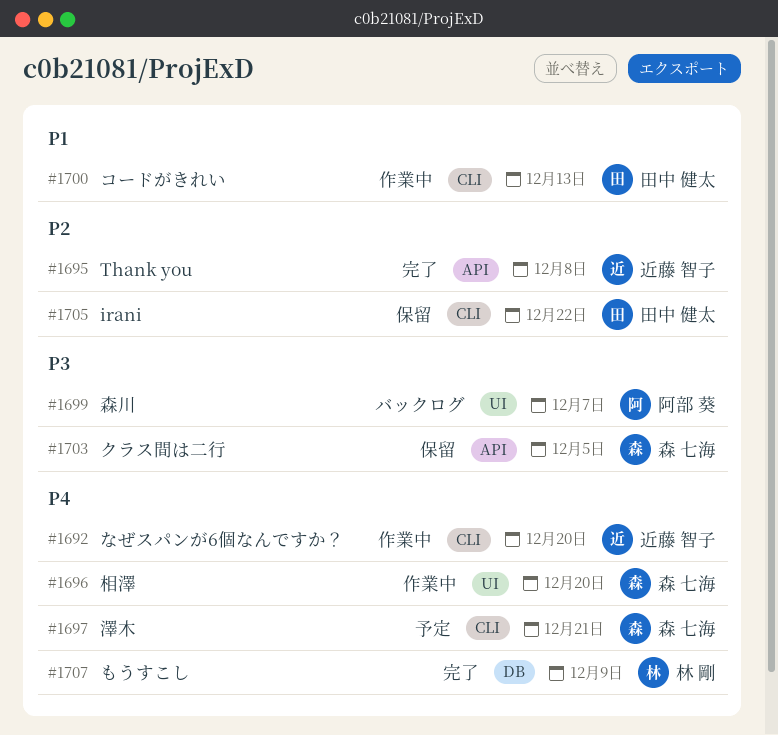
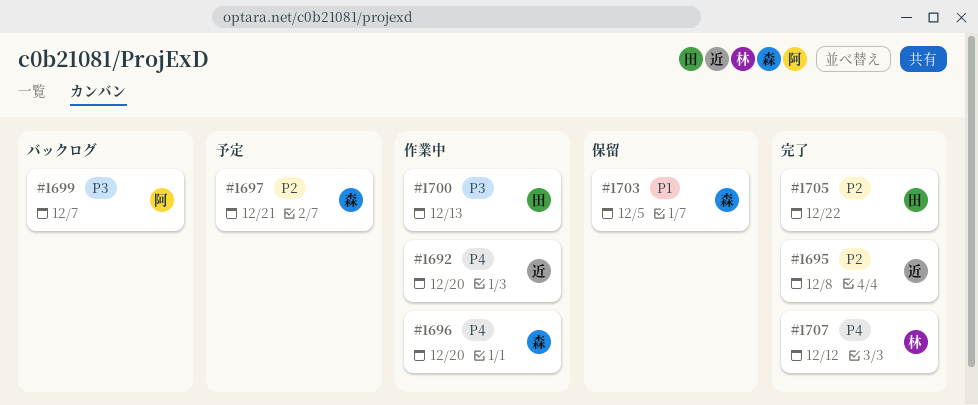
#1697, priority: P4 -> P2
#1700, priority: P1 -> P3
#1703, priority: P3 -> P1
#1705, status: 保留 -> 完了
#1707, due: Dec 9 -> Dec 12

